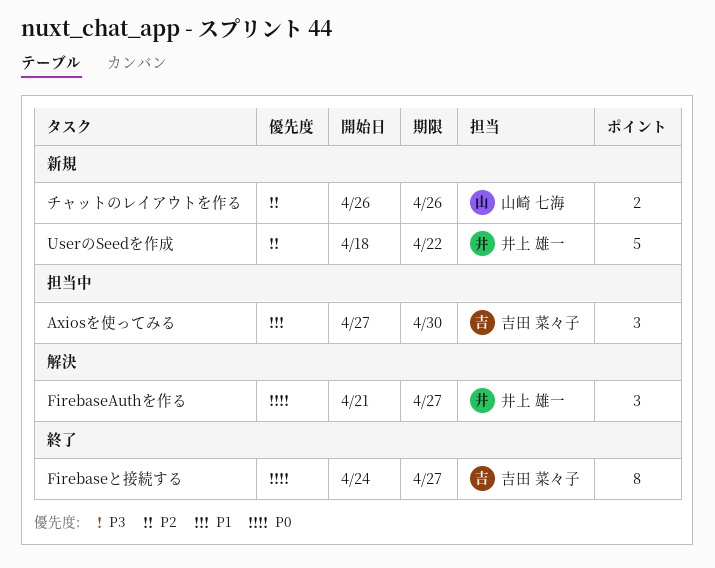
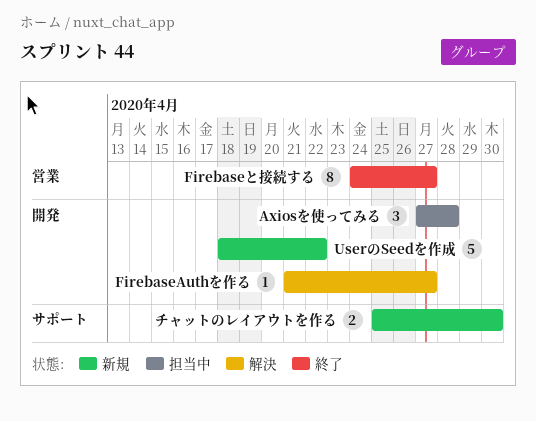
Axiosを使ってみる, due: Apr 30 -> Apr 28
FirebaseAuthを作る, estimate: 3 -> 1
チャットのレイアウトを作る, start: Apr 26 -> Apr 25
チャットのレイアウトを作る, due: Apr 26 -> Apr 30

